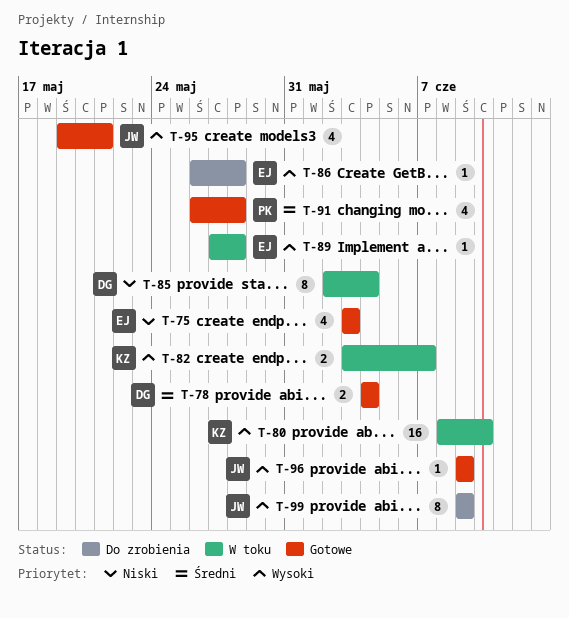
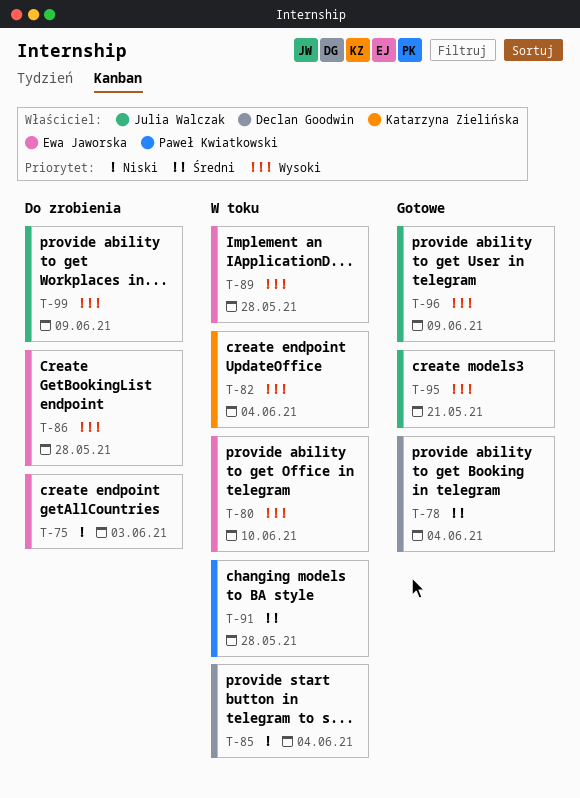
T-75, status: Gotowe -> Do zrobienia
T-80, owner: Katarzyna Zielińska -> Ewa Jaworska
T-82, due: Jun 7 -> Jun 4
T-91, status: Gotowe -> W toku

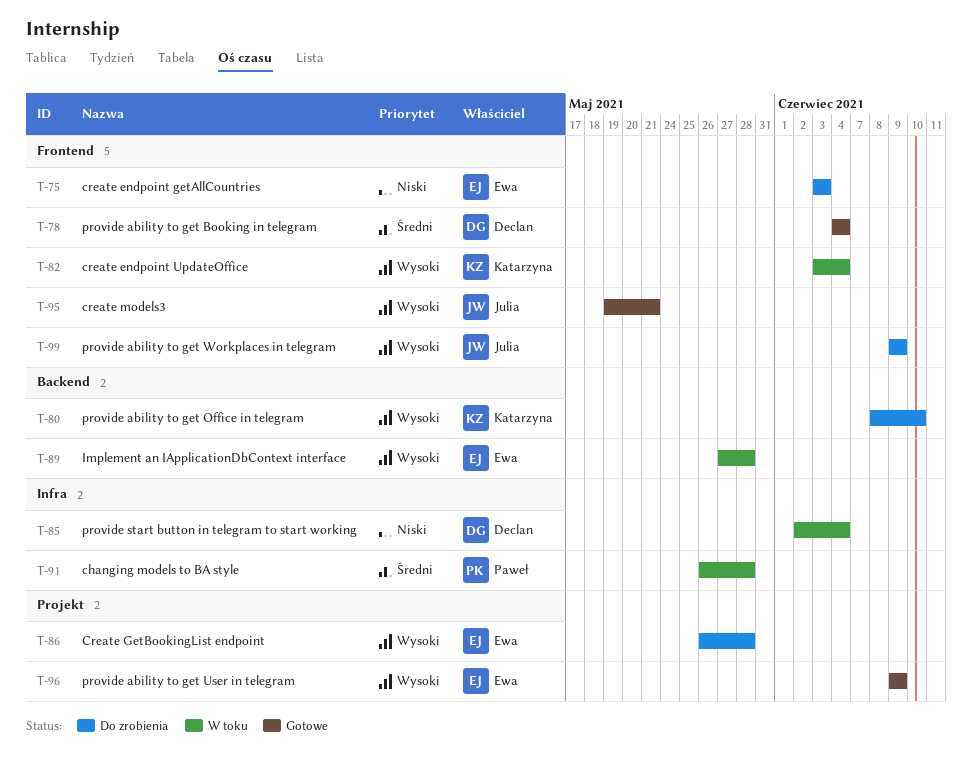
T-80, status: W toku -> Do zrobienia
T-80, owner: Ewa Jaworska -> Katarzyna Zielińska
T-96, owner: Julia Walczak -> Ewa Jaworska

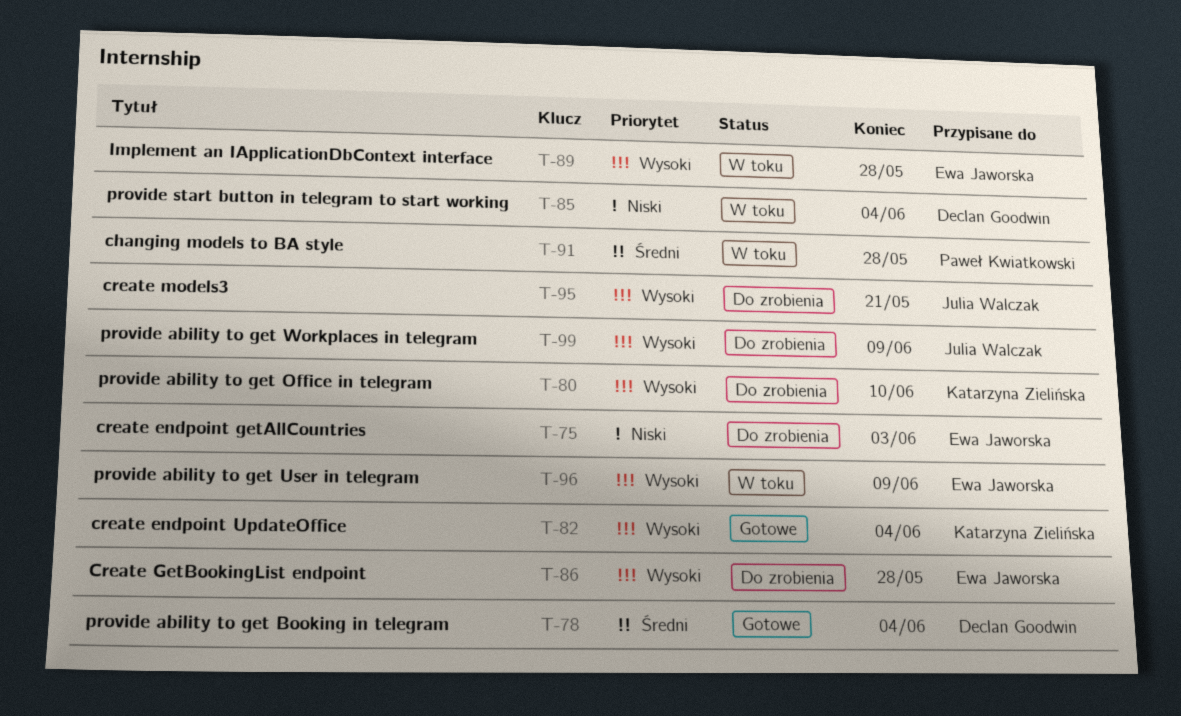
T-82, status: W toku -> Gotowe
T-95, status: Gotowe -> Do zrobienia
T-96, status: Gotowe -> W toku

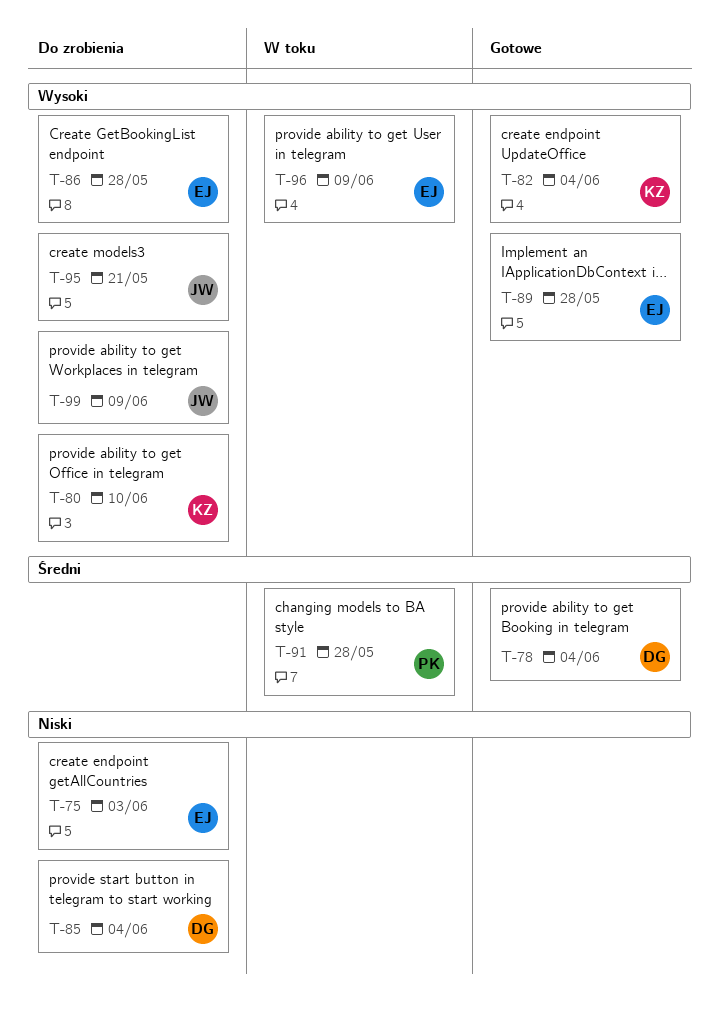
T-85, status: W toku -> Do zrobienia
T-89, status: W toku -> Gotowe

